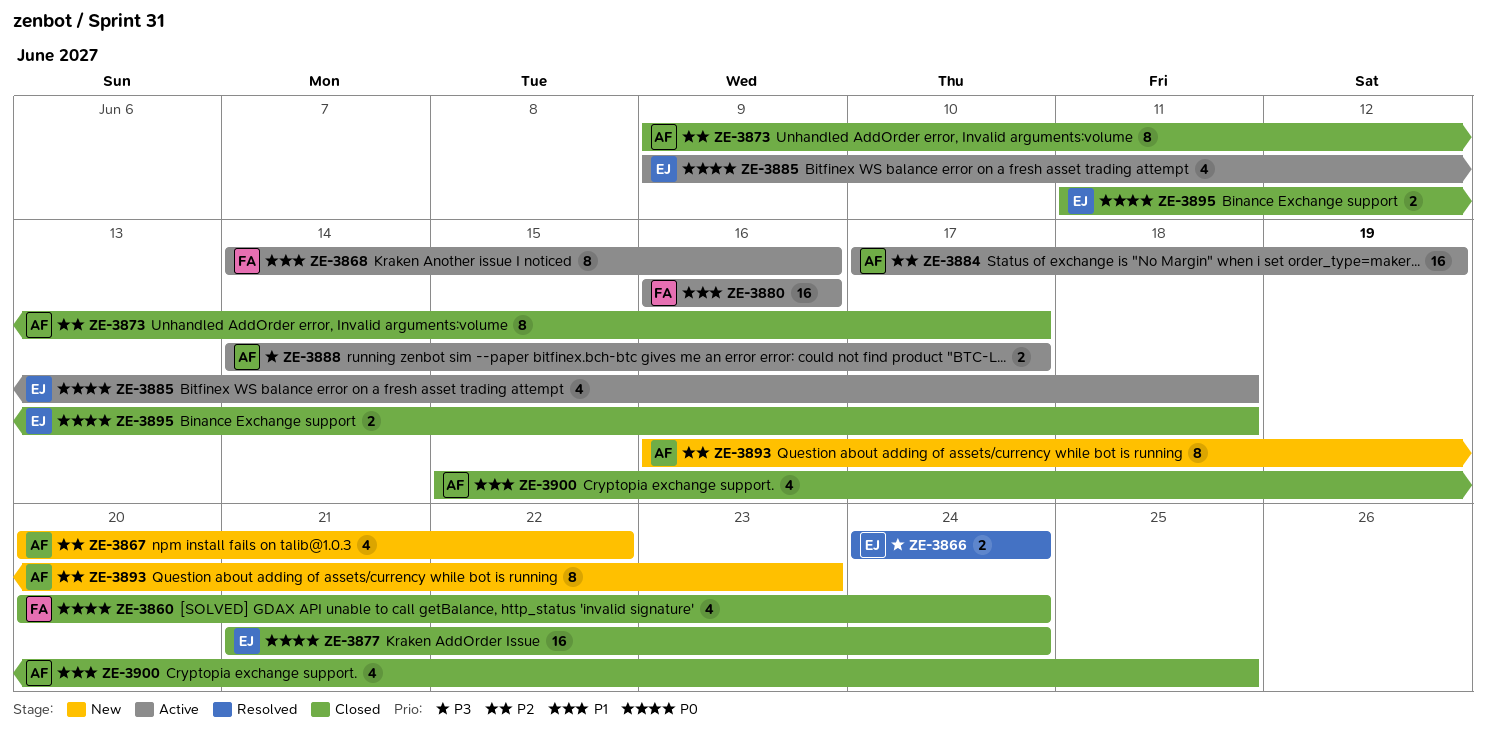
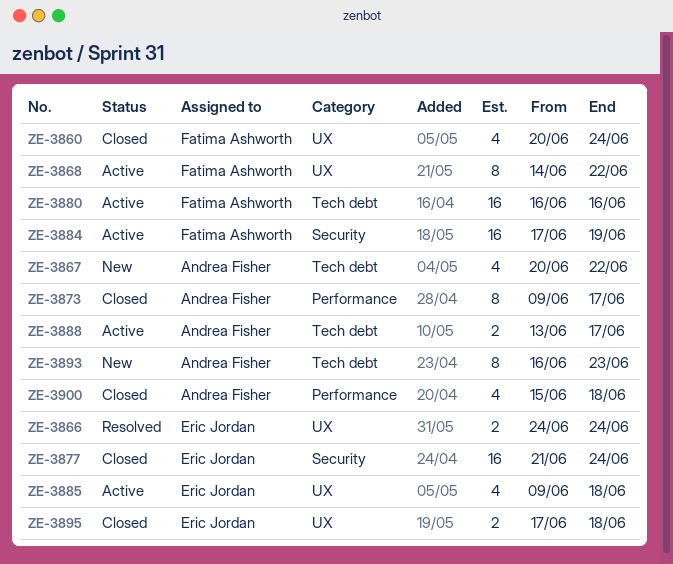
ZE-3868, due: Jun 16 -> Jun 22
ZE-3884, owner: Andrea Fisher -> Fatima Ashworth
ZE-3888, start: Jun 14 -> Jun 13
ZE-3895, start: Jun 11 -> Jun 17
ZE-3900, due: Jun 25 -> Jun 18

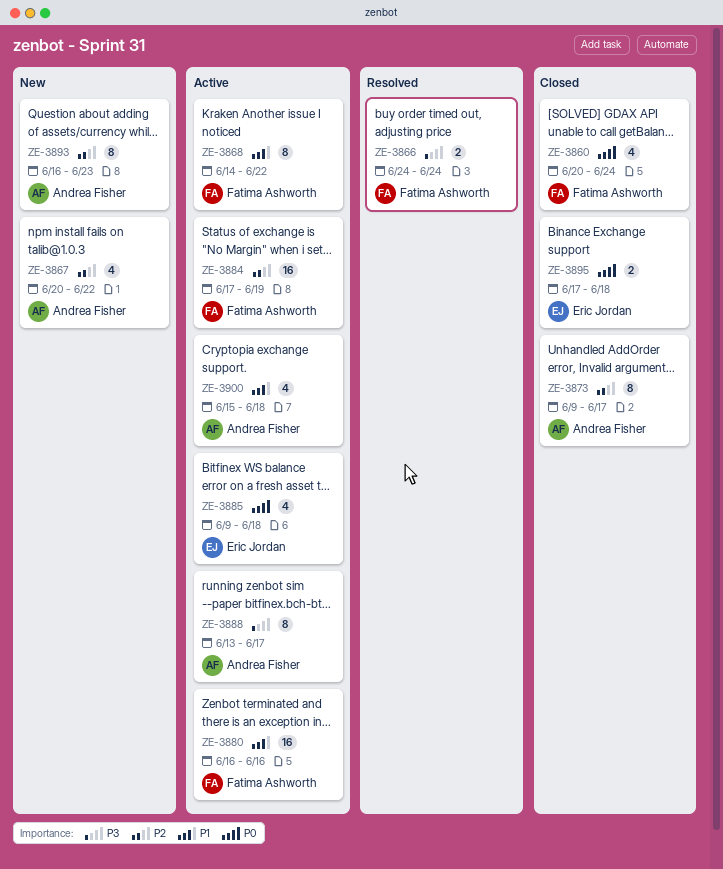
ZE-3866, owner: Eric Jordan -> Fatima Ashworth
ZE-3877: present -> none
ZE-3888, estimate: 2 -> 8
ZE-3900, status: Closed -> Active

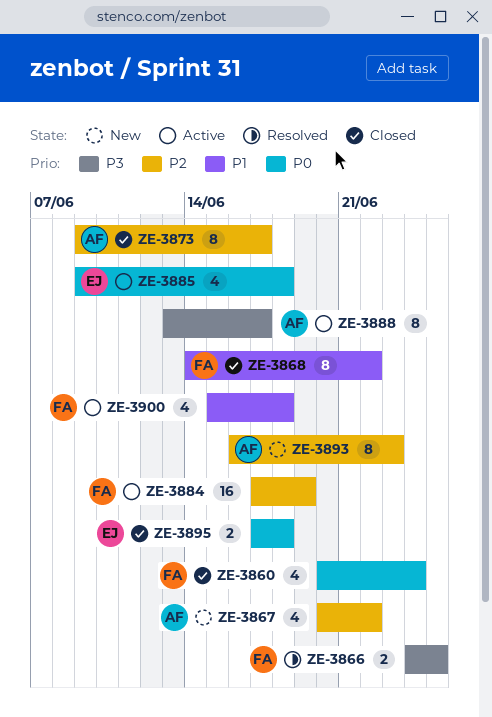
ZE-3866, due: Jun 24 -> Jun 25
ZE-3868, status: Active -> Closed
ZE-3880: present -> none
ZE-3900, owner: Andrea Fisher -> Fatima Ashworth

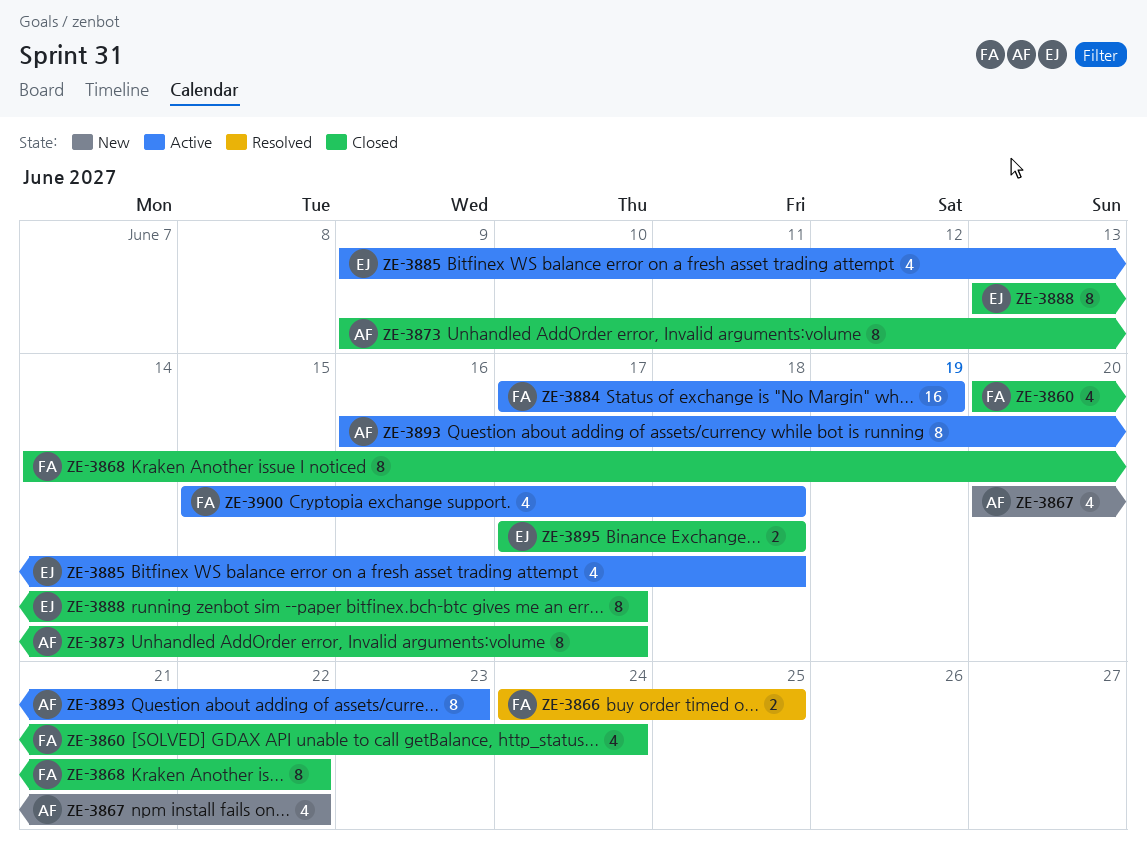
ZE-3888, status: Active -> Closed
ZE-3888, owner: AF -> EJ
ZE-3893, status: New -> Active

